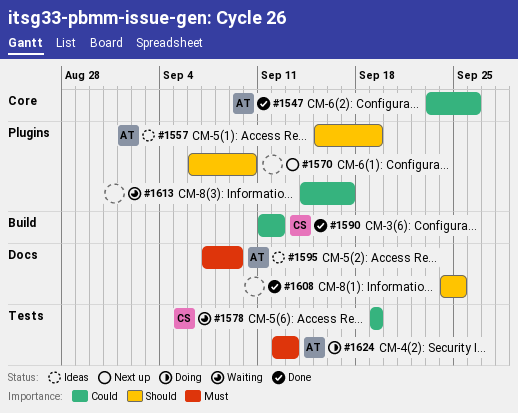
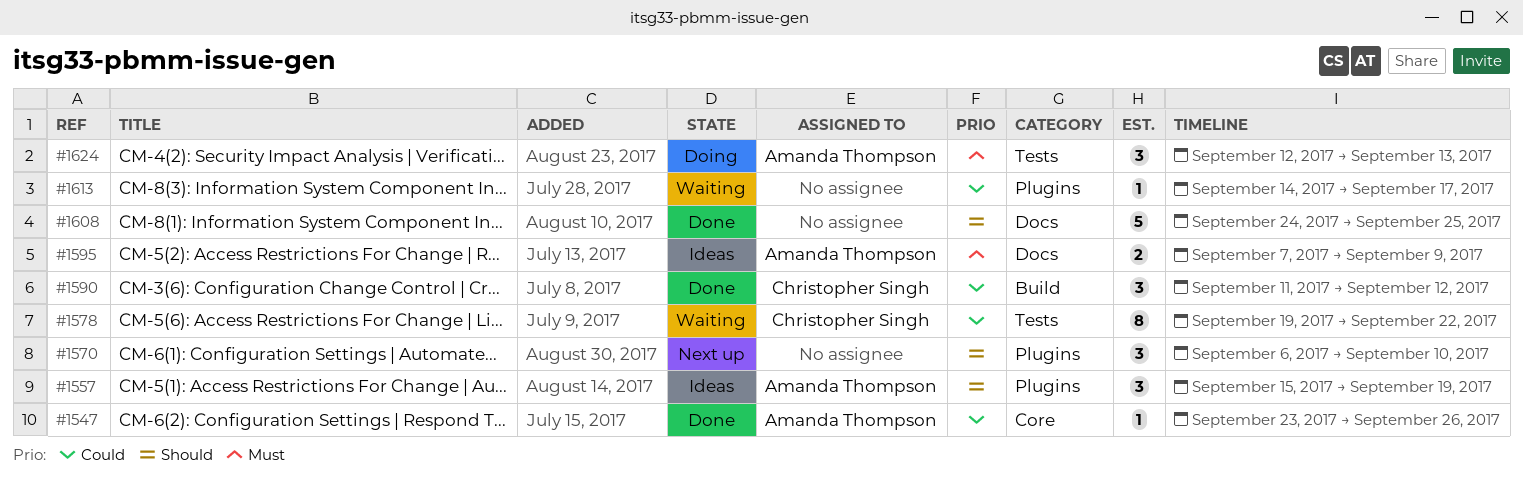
#1578, due: Sep 19 -> Sep 22

